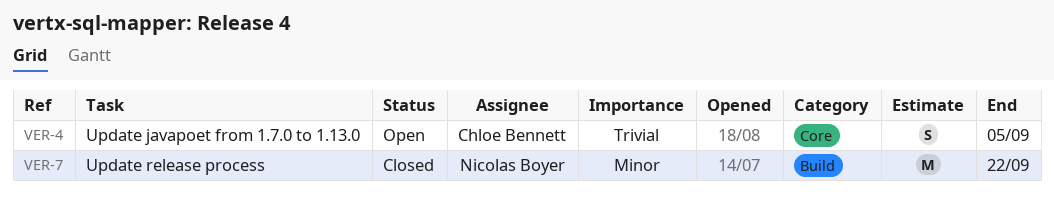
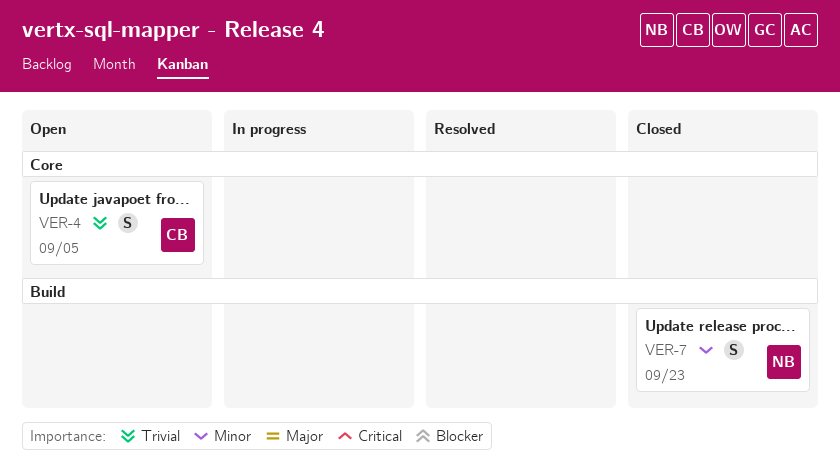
VER-7, estimate: M -> S
VER-7, due: Sep 22 -> Sep 23

